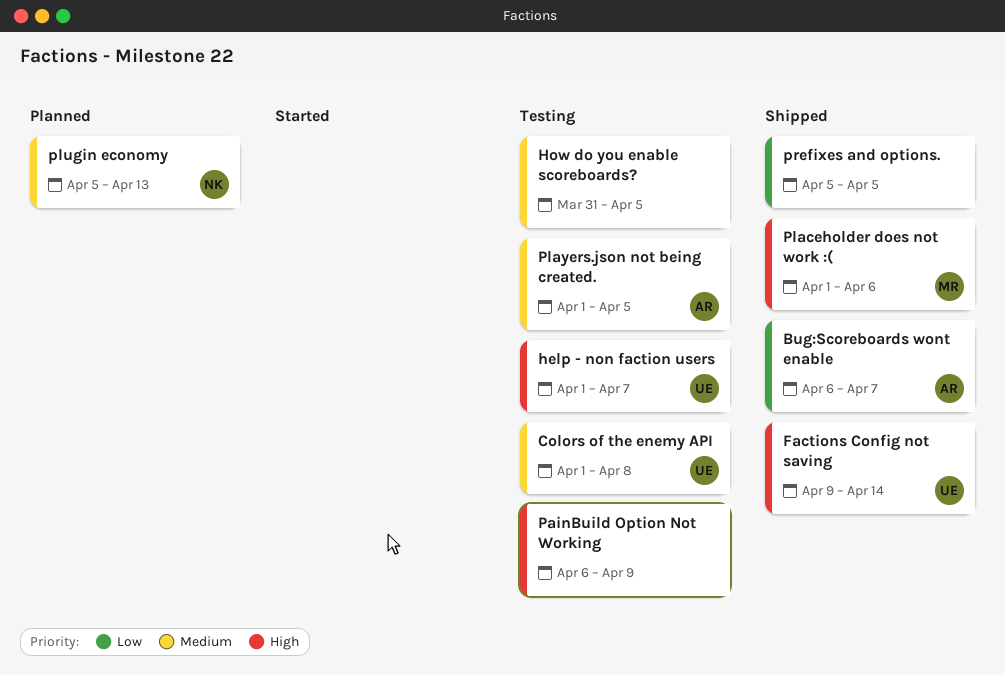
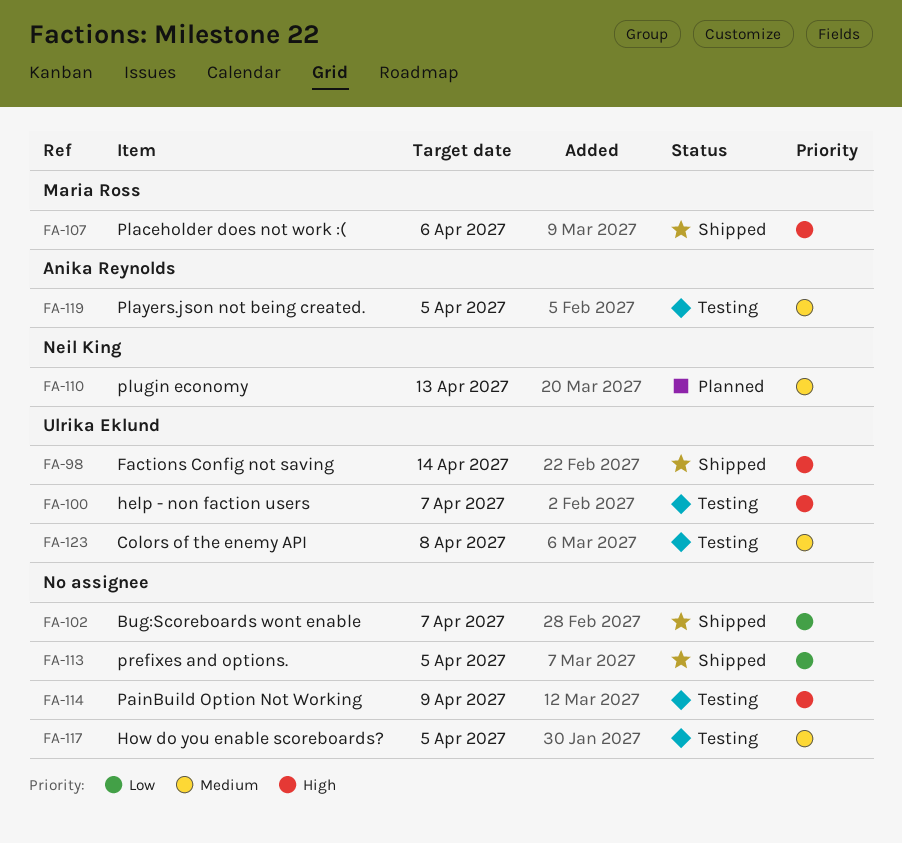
Bug:Scoreboards wont enable, owner: Anika Reynolds -> none

